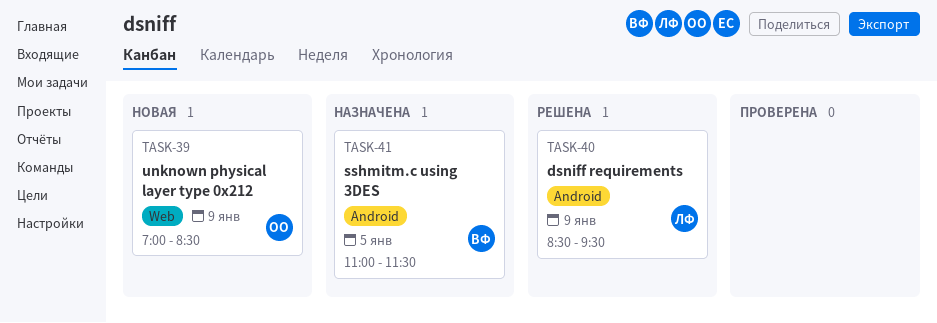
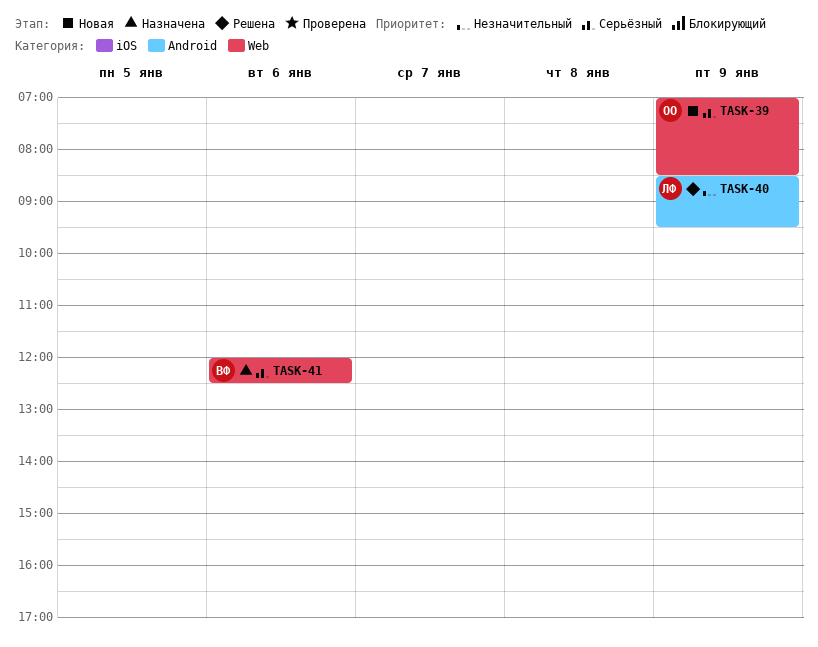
TASK-41, label: Android -> Web
TASK-41, day: Jan 5 -> Jan 6
TASK-41, begins: 11:00 -> 12:00
TASK-41, ends: 11:30 -> 12:30

